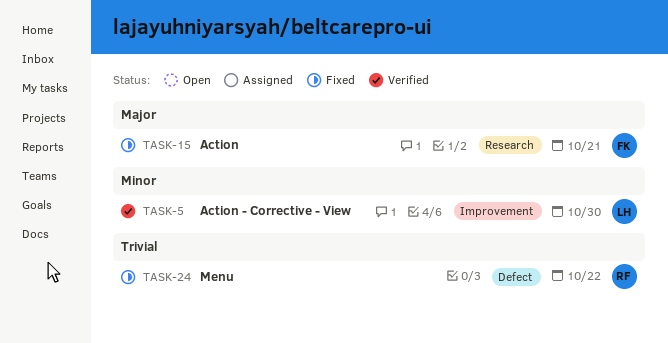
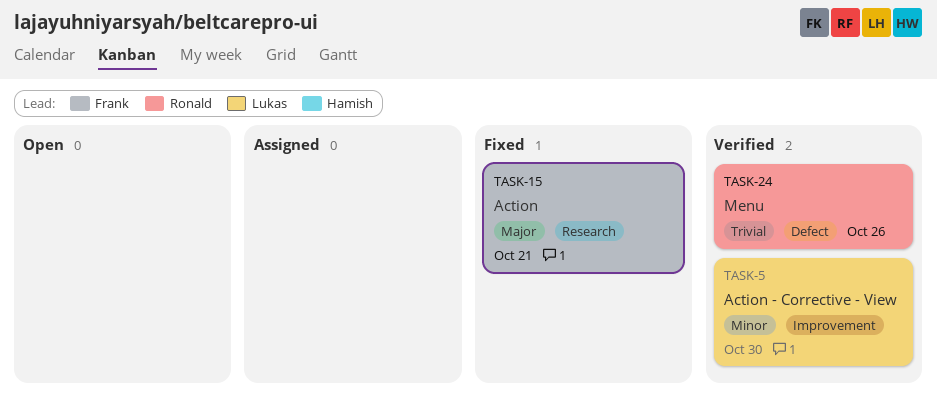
TASK-24, status: Fixed -> Verified
TASK-24, due: Oct 22 -> Oct 26

